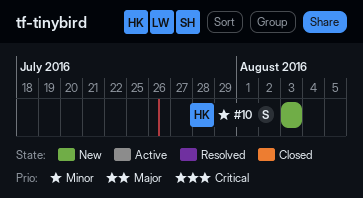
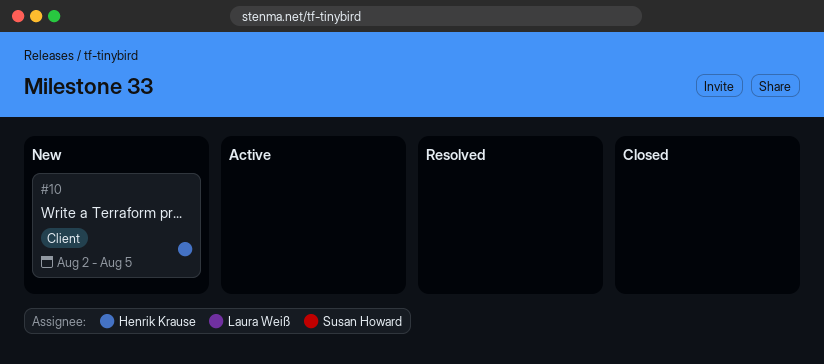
#10, start: Aug 3 -> Aug 2
#10, due: Aug 3 -> Aug 5

